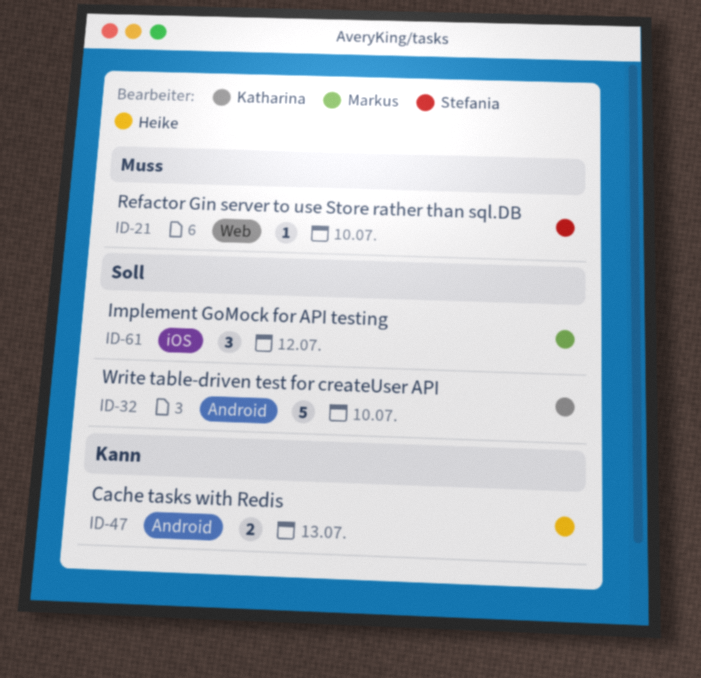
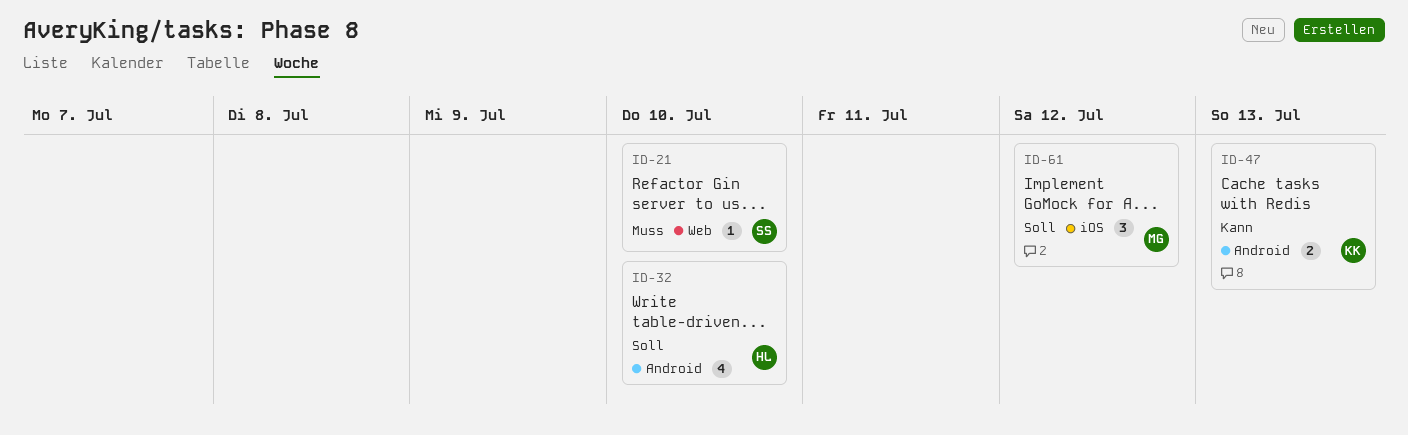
ID-32, owner: Katharina -> Heike
ID-32, estimate: 5 -> 4
ID-47, owner: Heike -> Katharina

